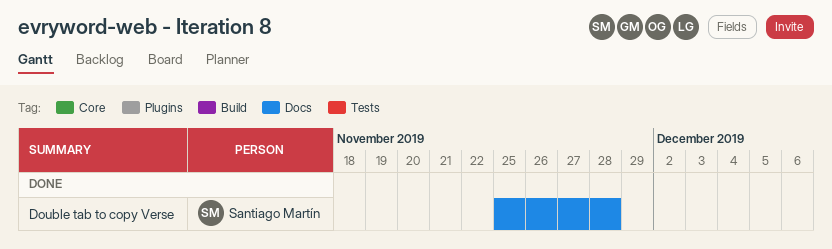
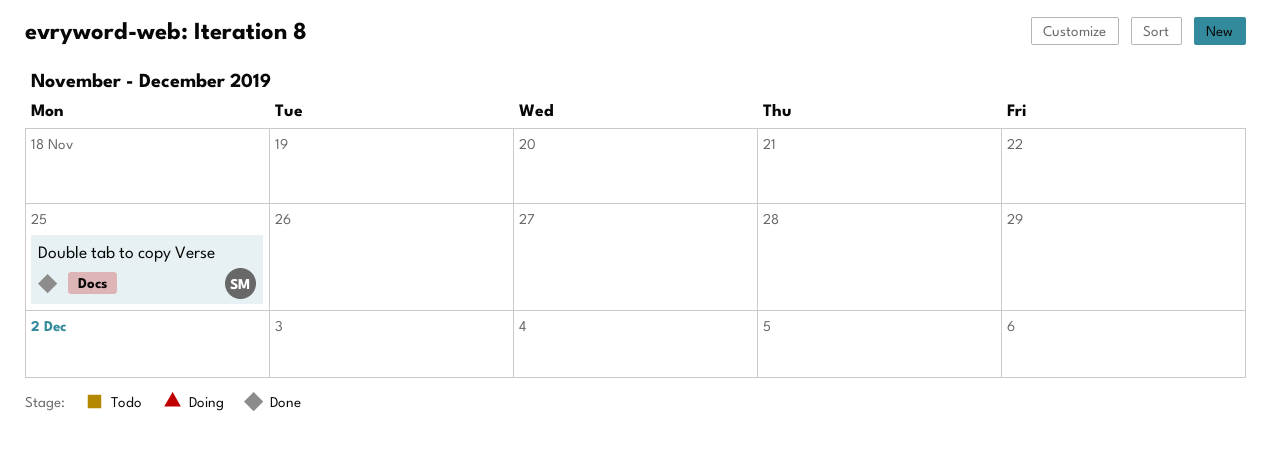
Double tab to copy Verse, due: Nov 28 -> Nov 25

